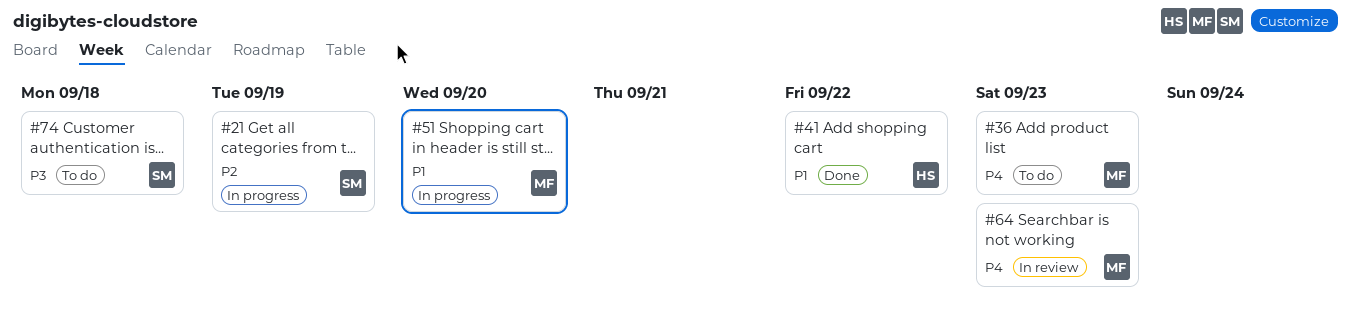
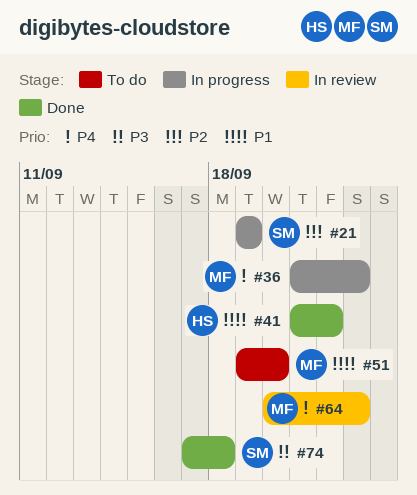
#36, status: To do -> In progress
#51, status: In progress -> To do
#74, status: To do -> Done

